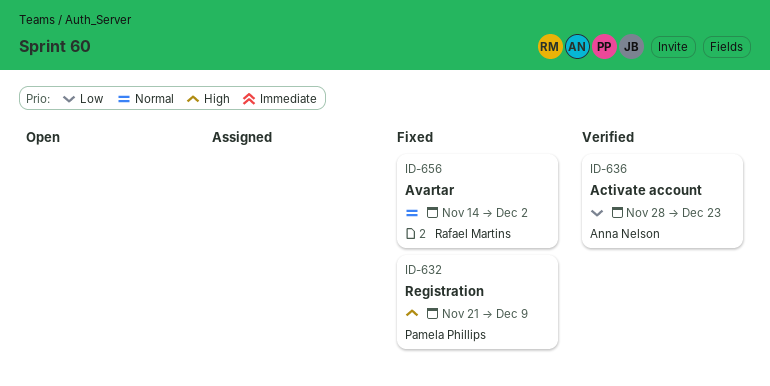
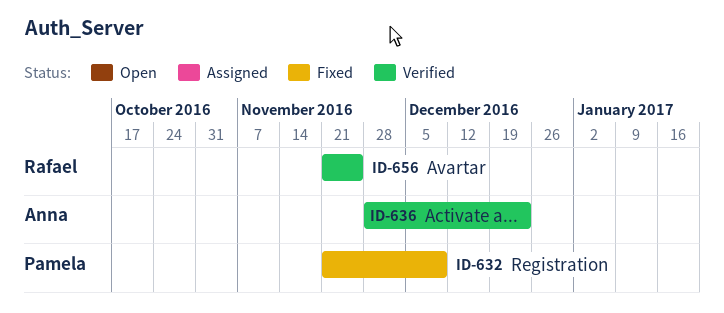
ID-656, status: Fixed -> Verified
ID-656, start: Nov 14 -> Nov 21
ID-656, due: Dec 2 -> Nov 25

